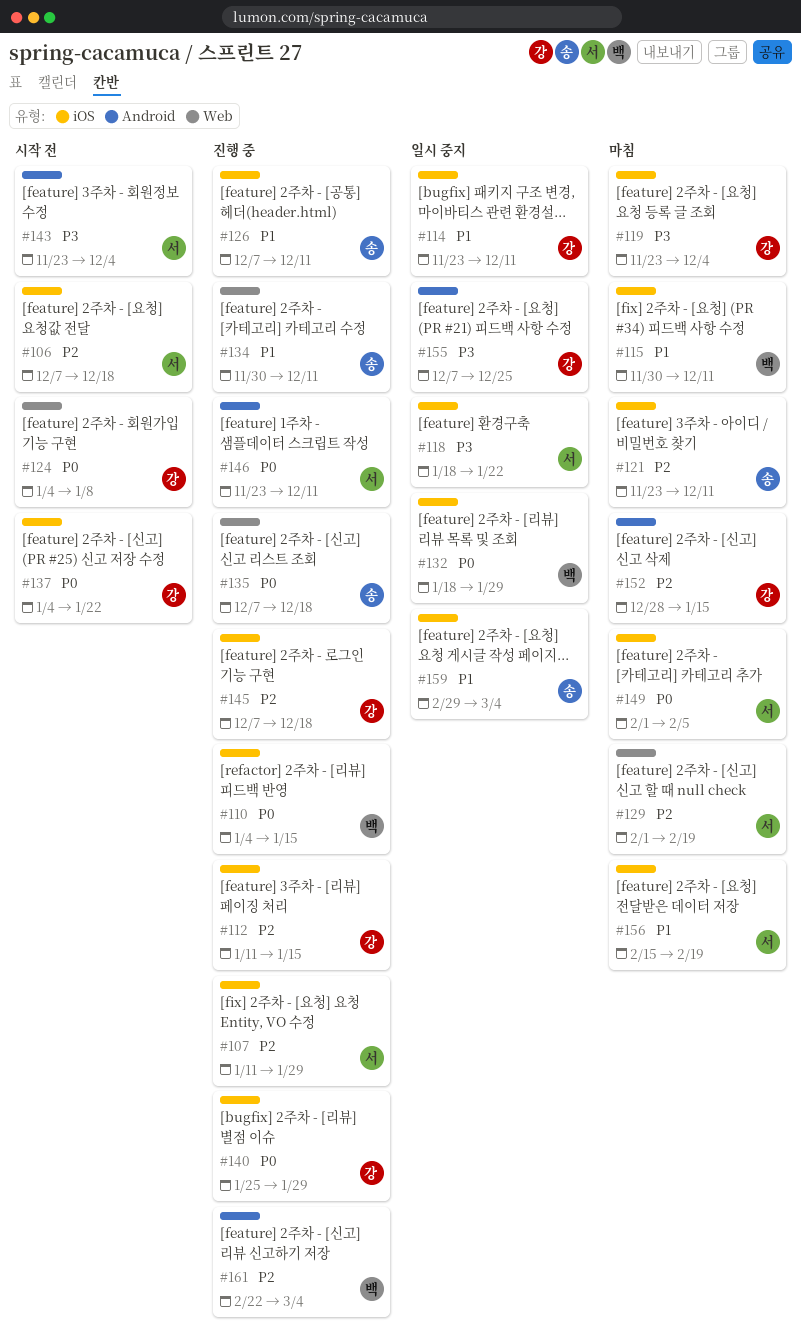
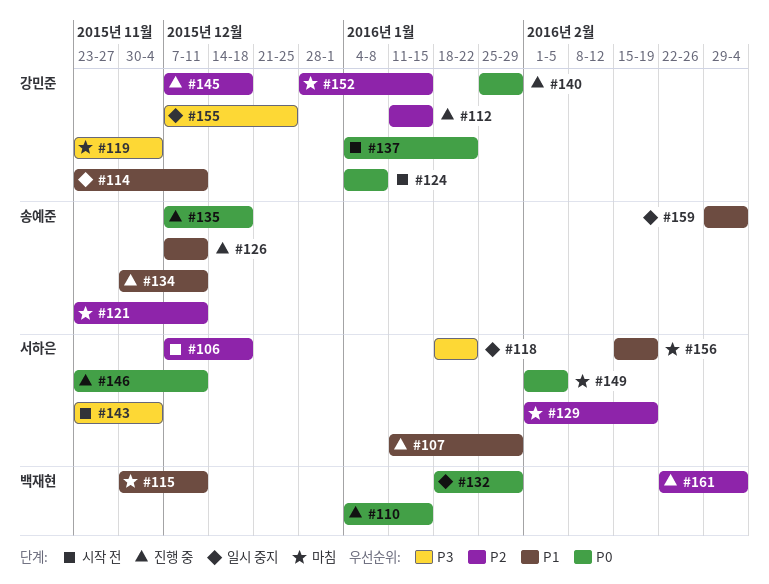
#107, priority: P2 -> P1

